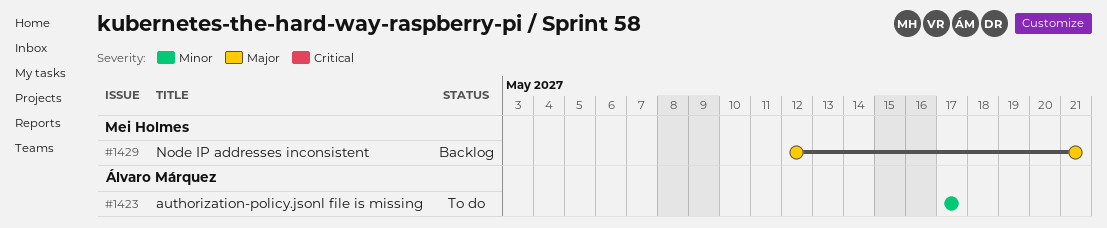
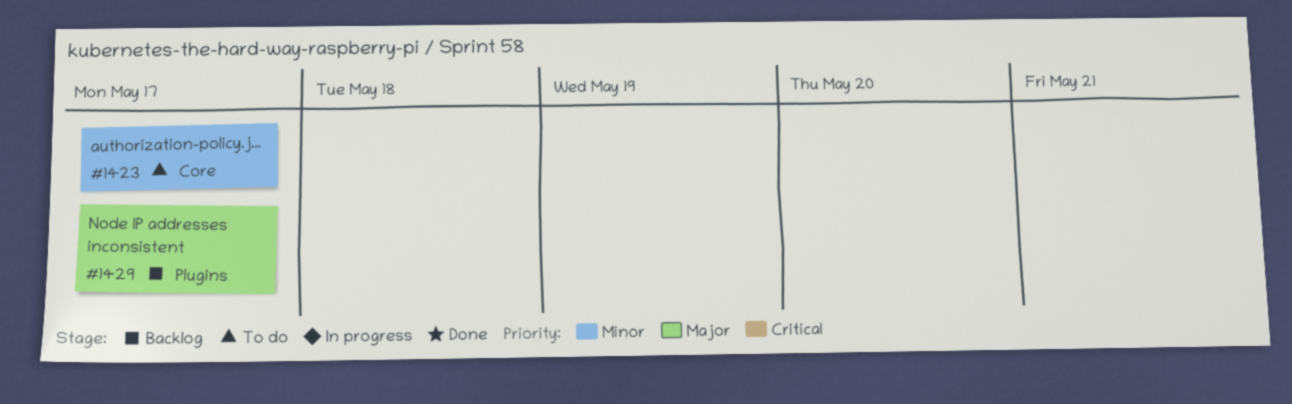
#1429, due: May 21 -> May 17

